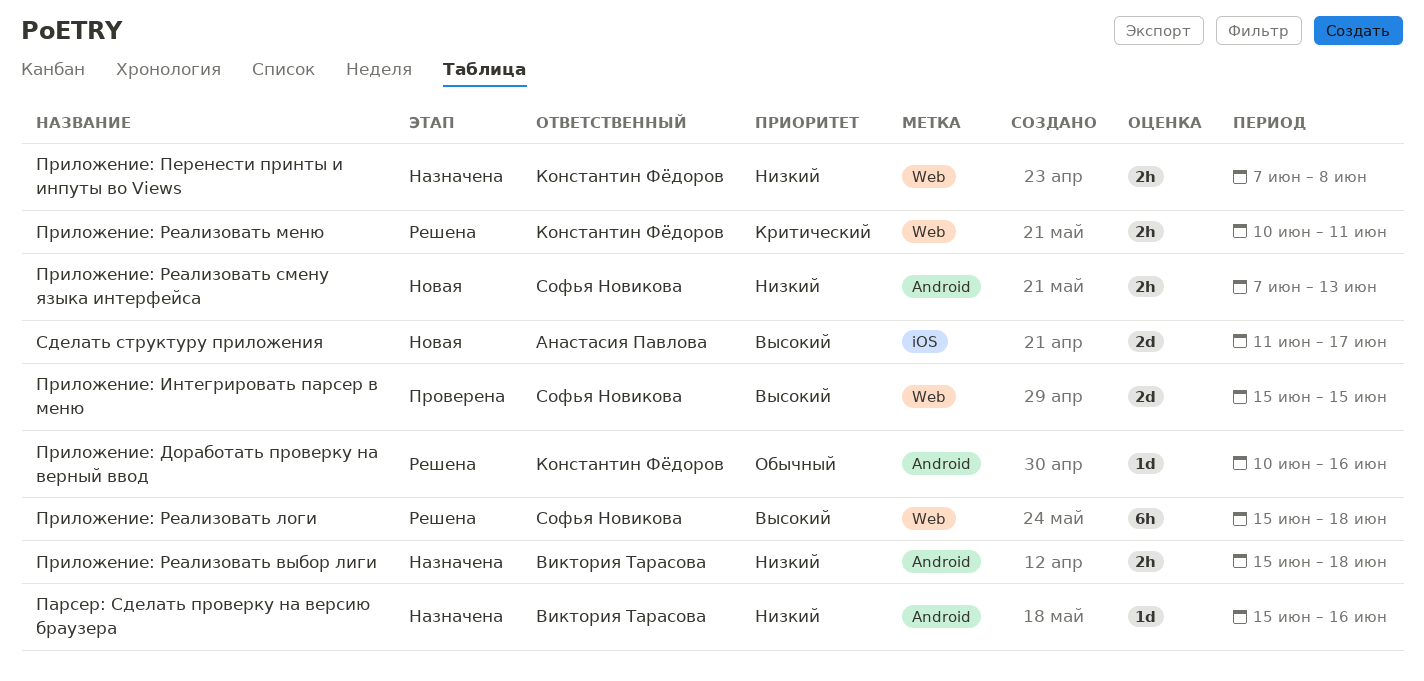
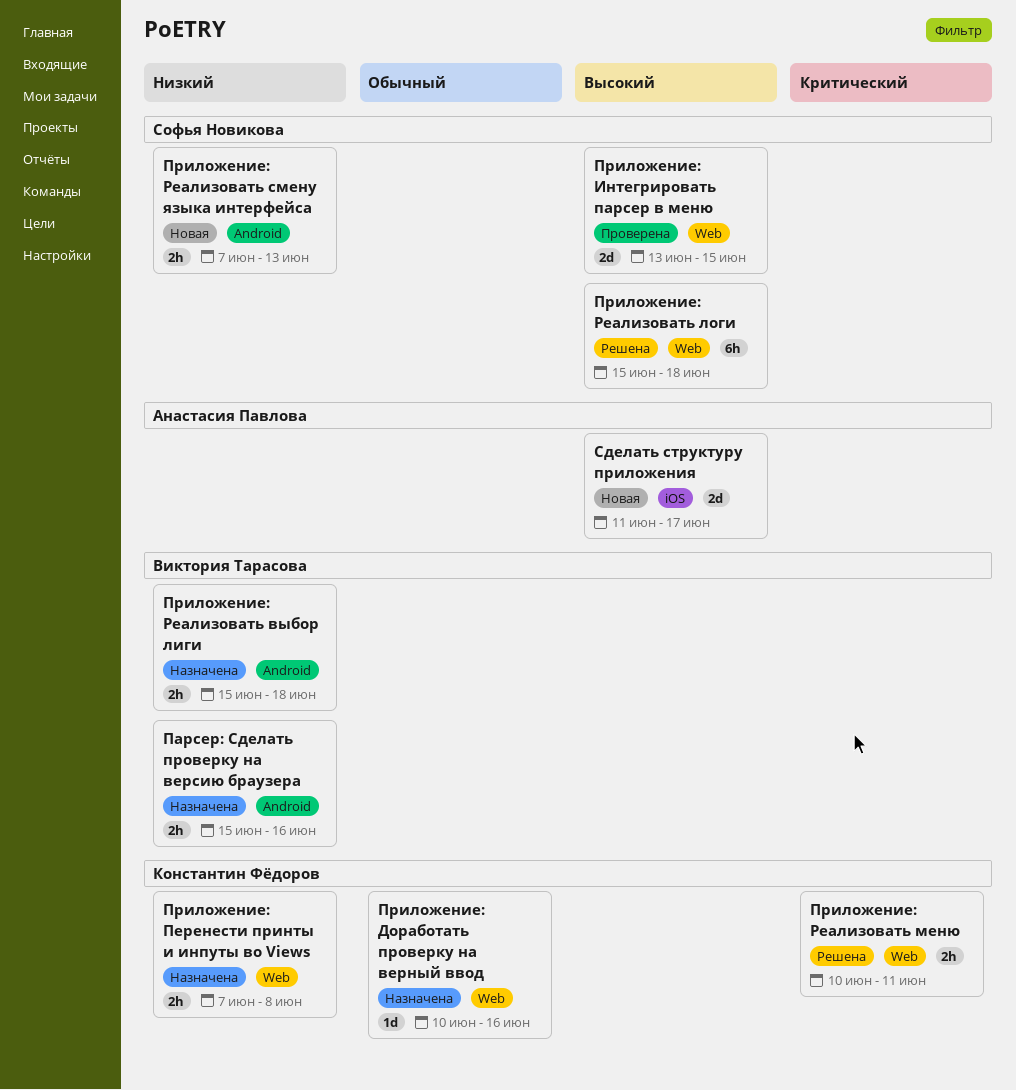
Парсер: Сделать проверку на версию браузера, estimate: 1d -> 2h
Приложение: Доработать проверку на верный ввод, status: Решена -> Назначена
Приложение: Доработать проверку на верный ввод, label: Android -> Web
Приложение: Интегрировать парсер в меню, start: Jun 15 -> Jun 13

